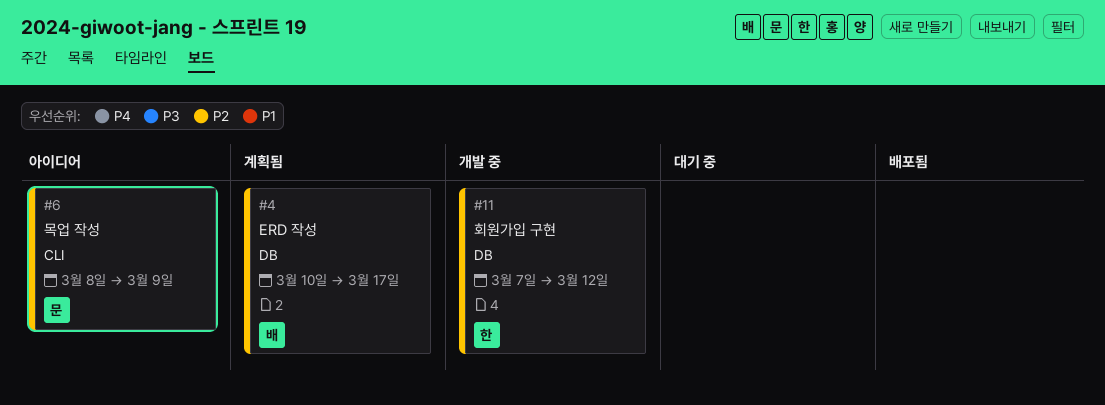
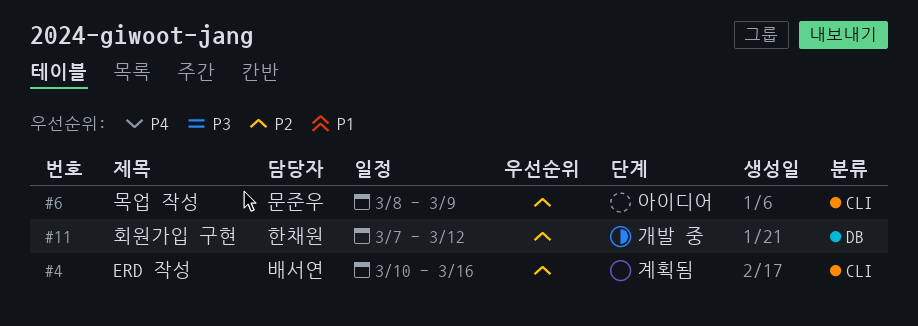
#4, label: DB -> CLI
#4, due: Mar 17 -> Mar 16

